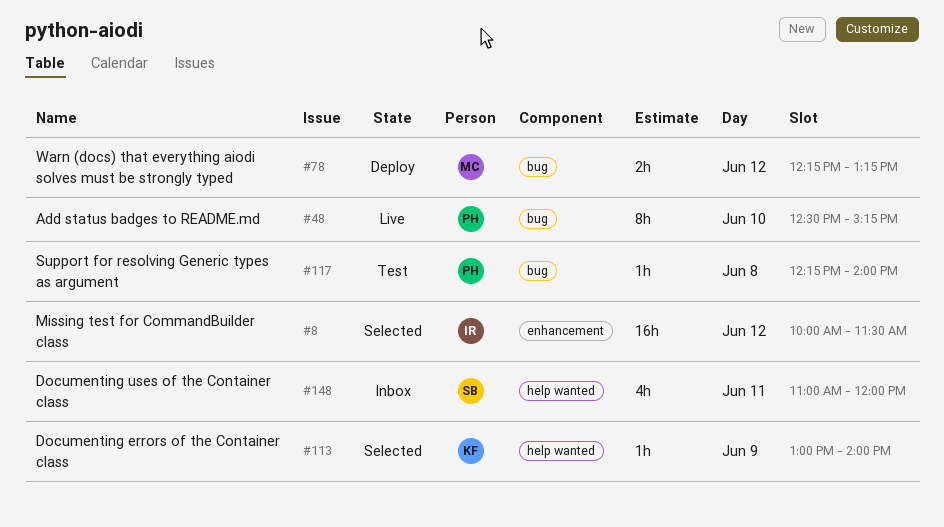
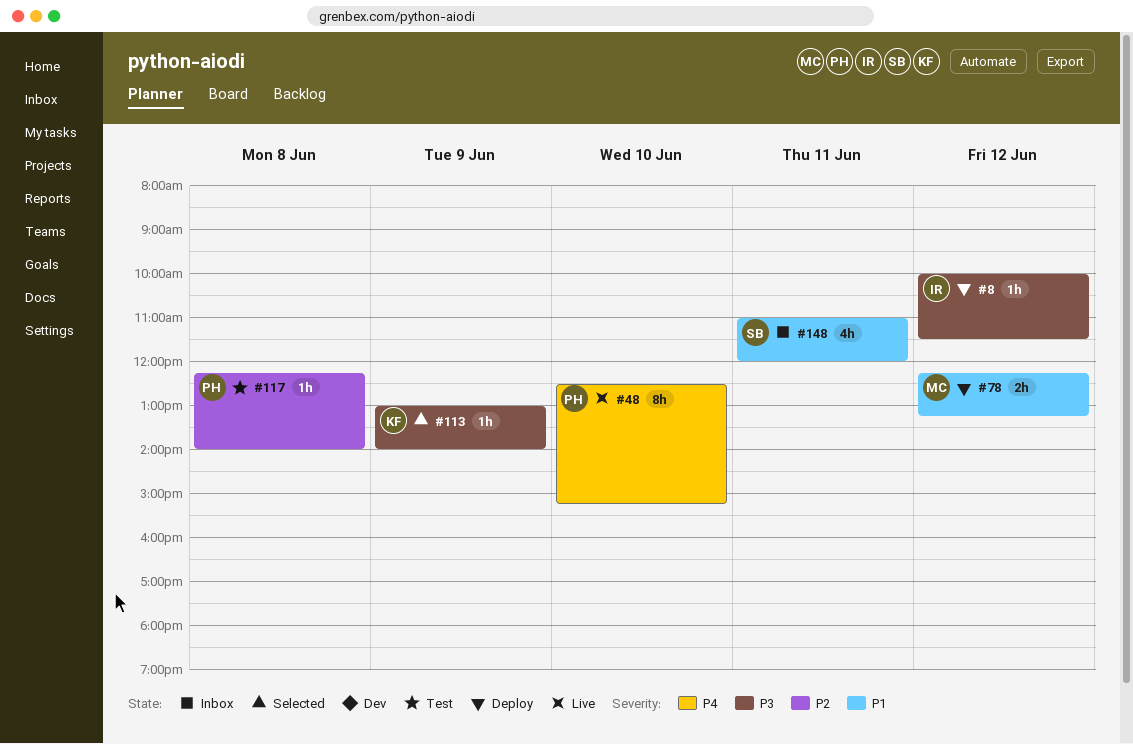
#8, status: Selected -> Deploy
#8, estimate: 16h -> 1h

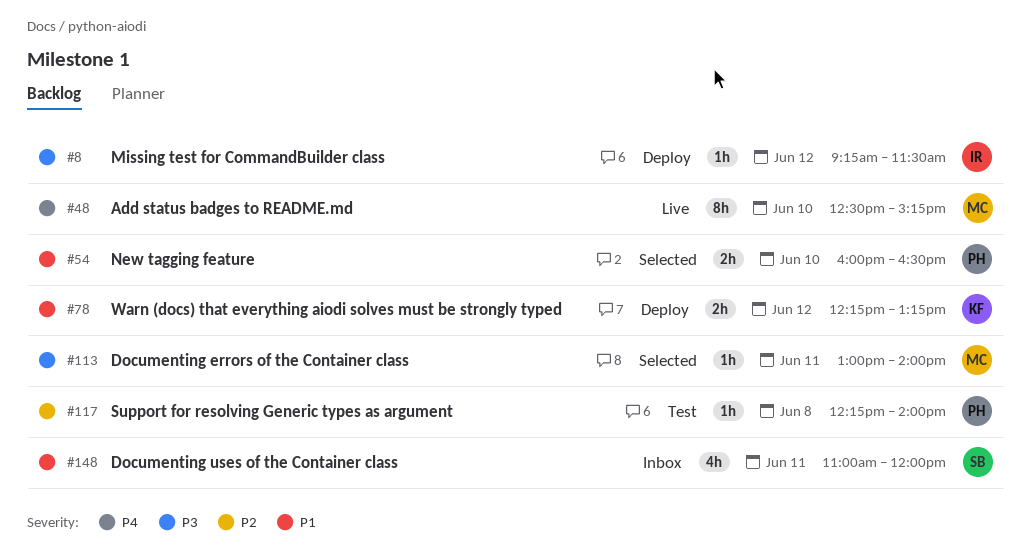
#8, begins: 10:00 -> 09:15
#48, owner: PH -> MC
#54: none -> present
#78, owner: MC -> KF
#113, owner: KF -> MC
#113, day: Jun 9 -> Jun 11

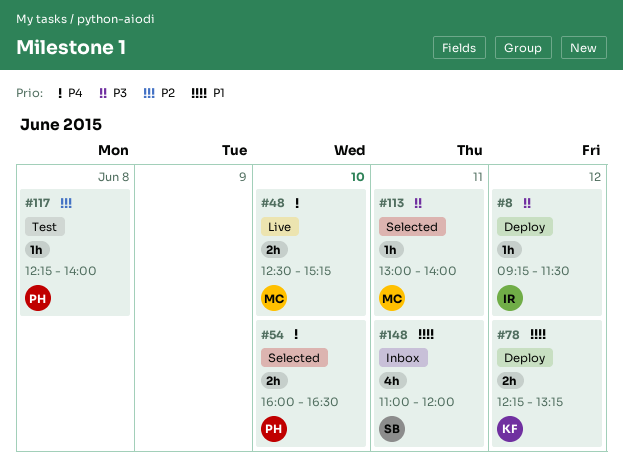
#48, estimate: 8h -> 2h
#54, priority: P1 -> P4

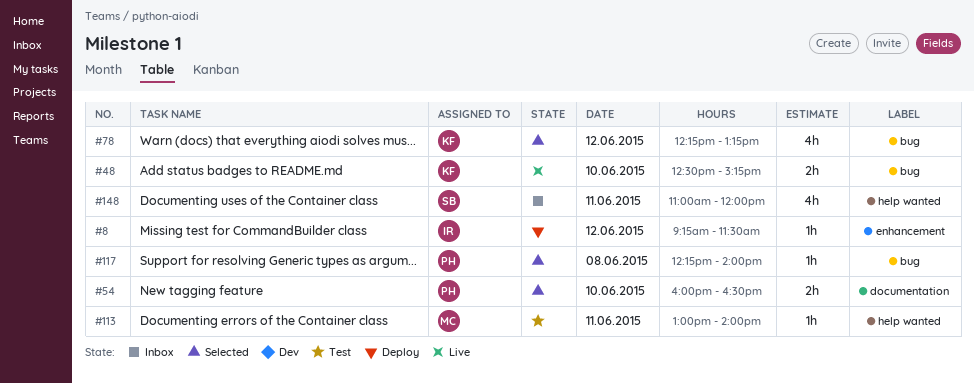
#48, owner: MC -> KF
#78, status: Deploy -> Selected
#78, estimate: 2h -> 4h
#113, status: Selected -> Test
#117, status: Test -> Selected

